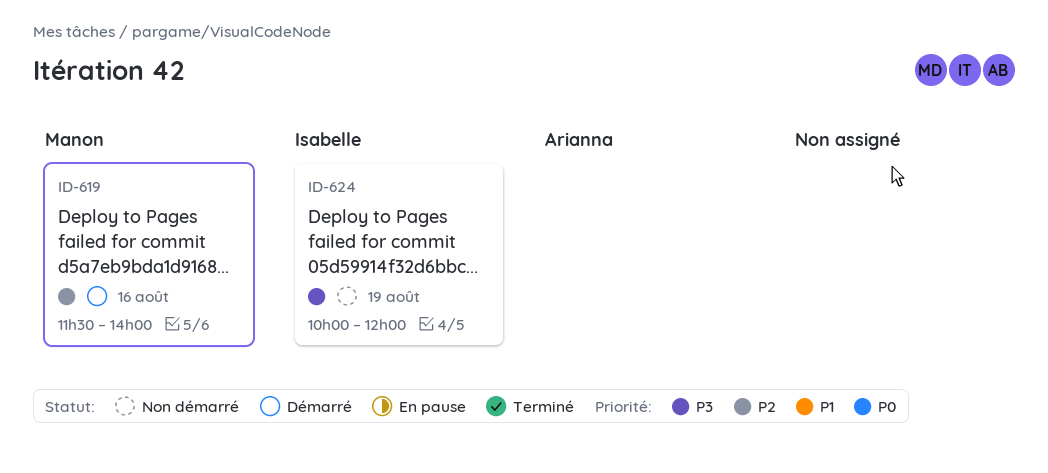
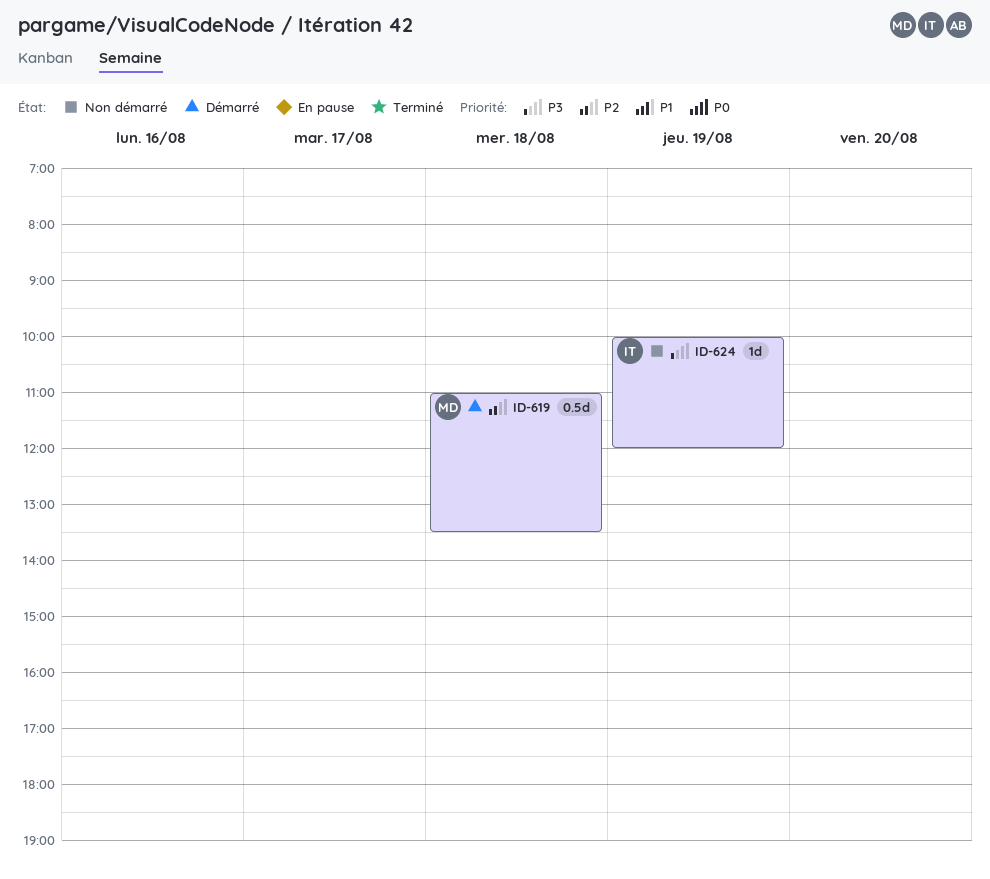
ID-619, day: Aug 16 -> Aug 18
ID-619, begins: 11:30 -> 11:00
ID-619, ends: 14:00 -> 13:30

